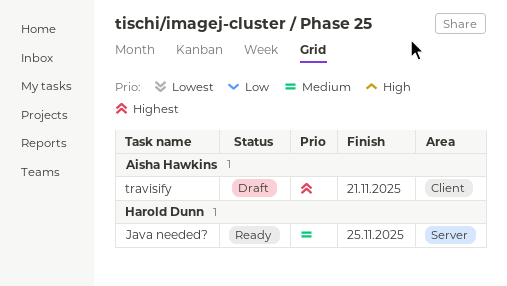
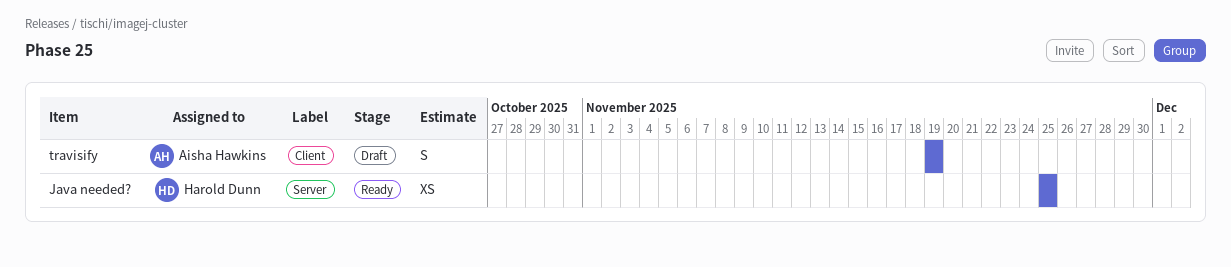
travisify, due: Nov 21 -> Nov 19

